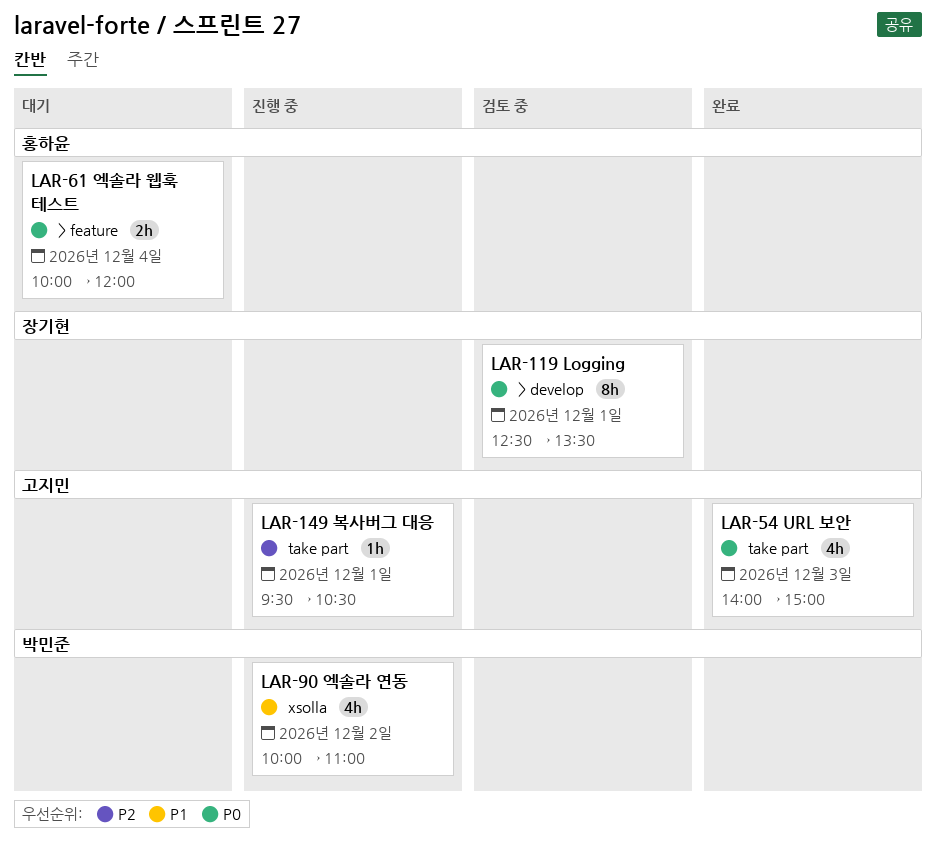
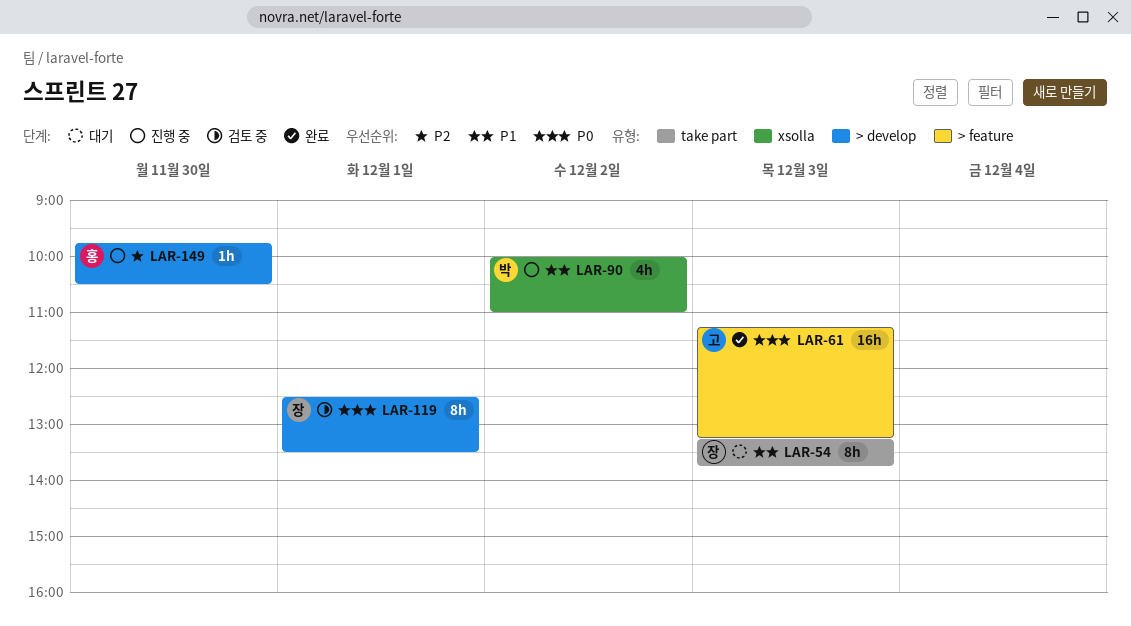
LAR-54, status: 완료 -> 대기
LAR-54, owner: 고지민 -> 장기현
LAR-54, priority: P0 -> P1
LAR-54, estimate: 4h -> 8h
LAR-54, begins: 14:00 -> 13:15
LAR-54, ends: 15:00 -> 13:45
LAR-61, status: 대기 -> 완료
LAR-61, owner: 홍하윤 -> 고지민
LAR-61, estimate: 2h -> 16h
LAR-61, day: Dec 4 -> Dec 3
LAR-61, begins: 10:00 -> 11:15
LAR-61, ends: 12:00 -> 13:15
LAR-149, owner: 고지민 -> 홍하윤
LAR-149, label: take part -> > develop
LAR-149, day: Dec 1 -> Nov 30
LAR-149, begins: 09:30 -> 09:45

